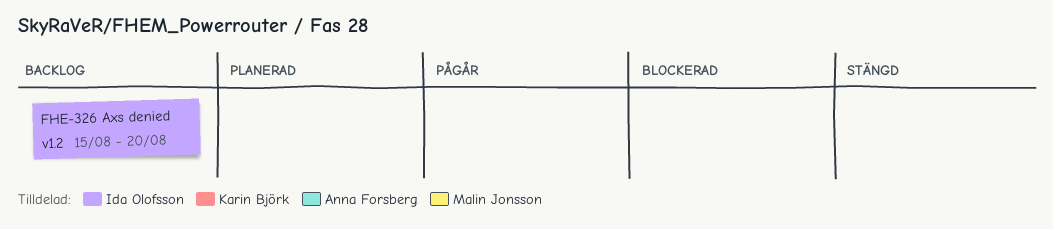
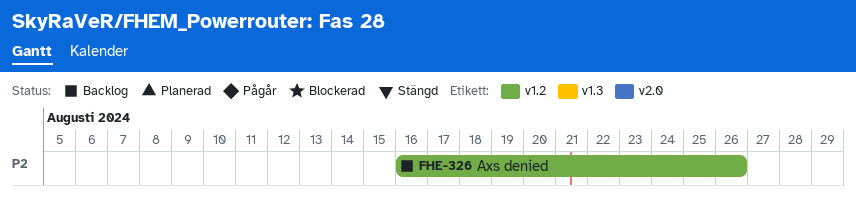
FHE-326, start: Aug 15 -> Aug 16
FHE-326, due: Aug 20 -> Aug 26

